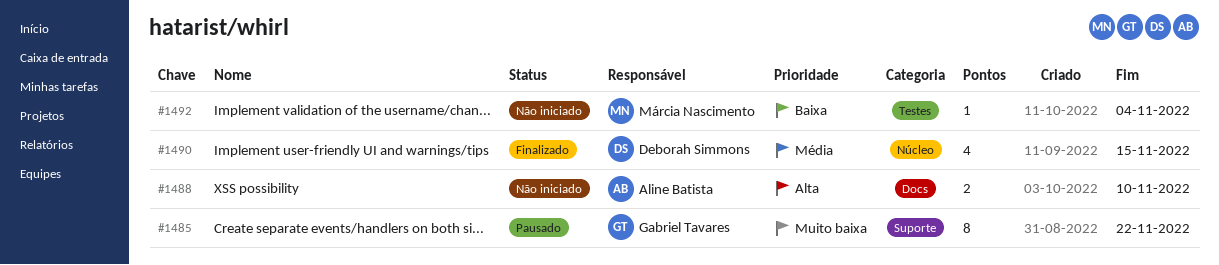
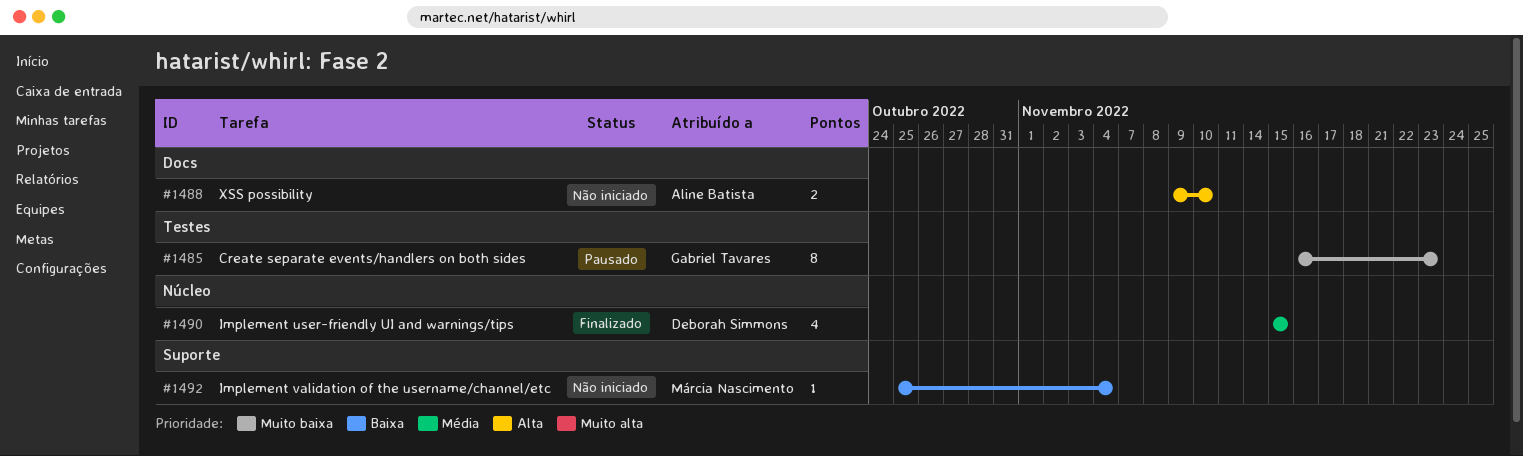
#1485, label: Suporte -> Testes
#1485, due: Nov 22 -> Nov 23
#1492, label: Testes -> Suporte

